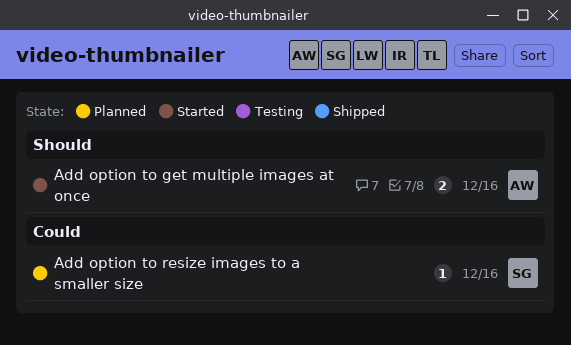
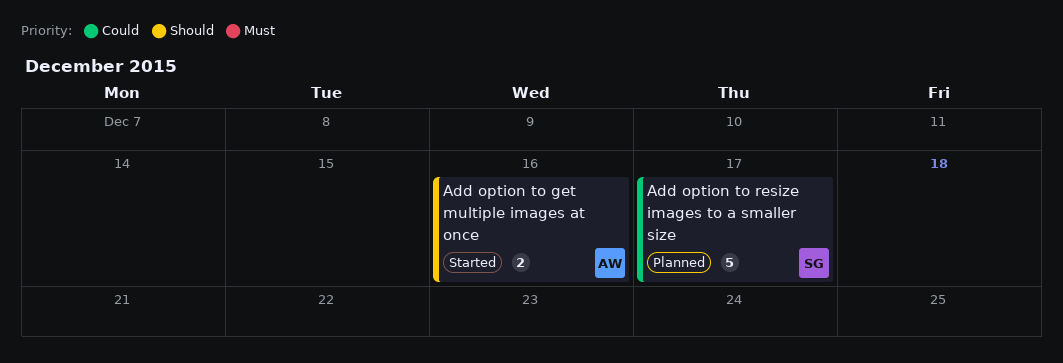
Add option to resize images to a smaller size, estimate: 1 -> 5
Add option to resize images to a smaller size, due: Dec 16 -> Dec 17

